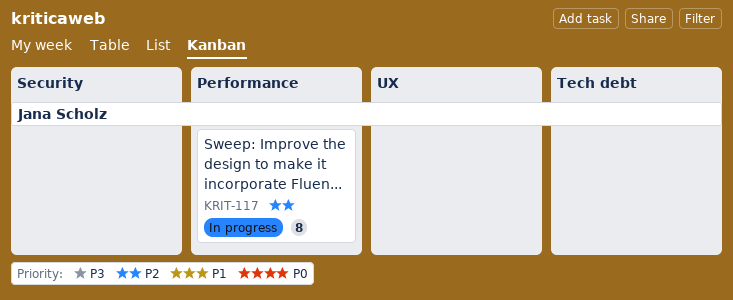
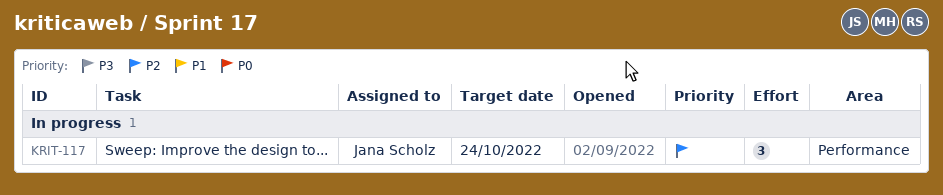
KRIT-117, estimate: 8 -> 3

